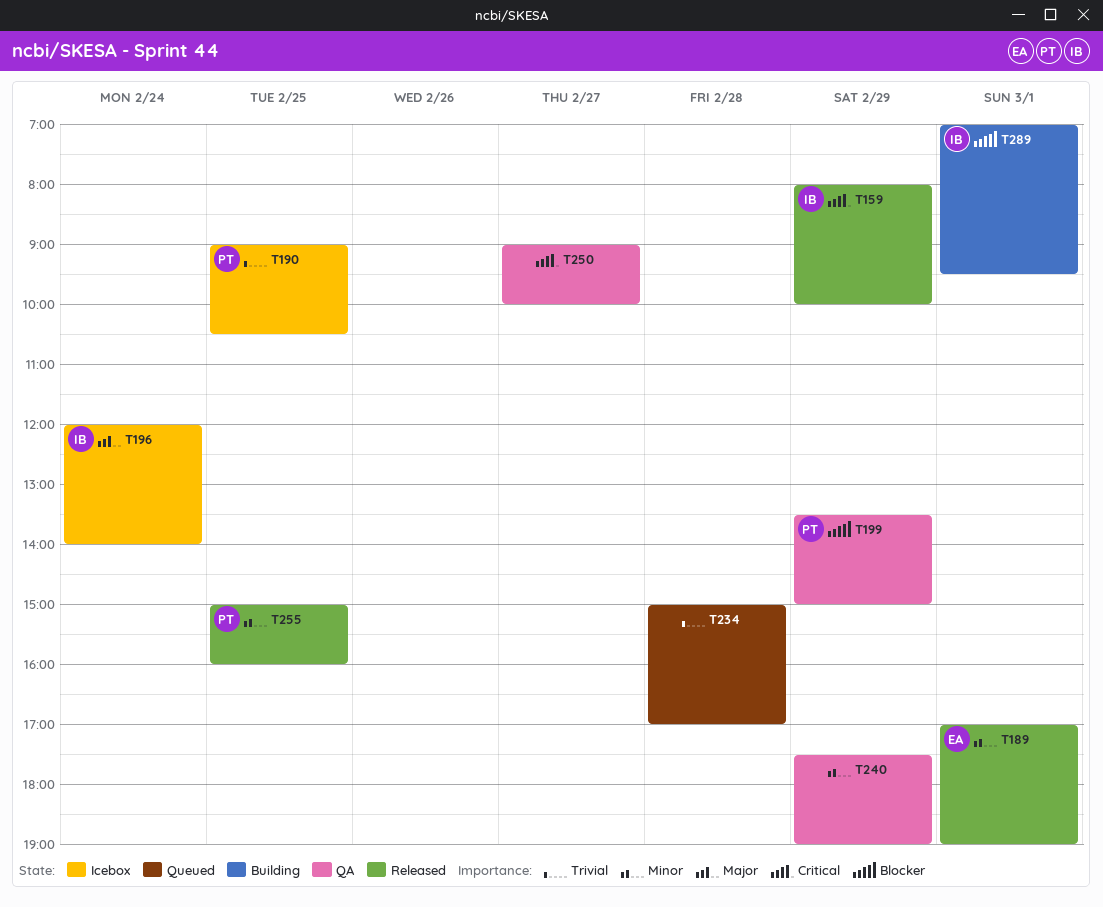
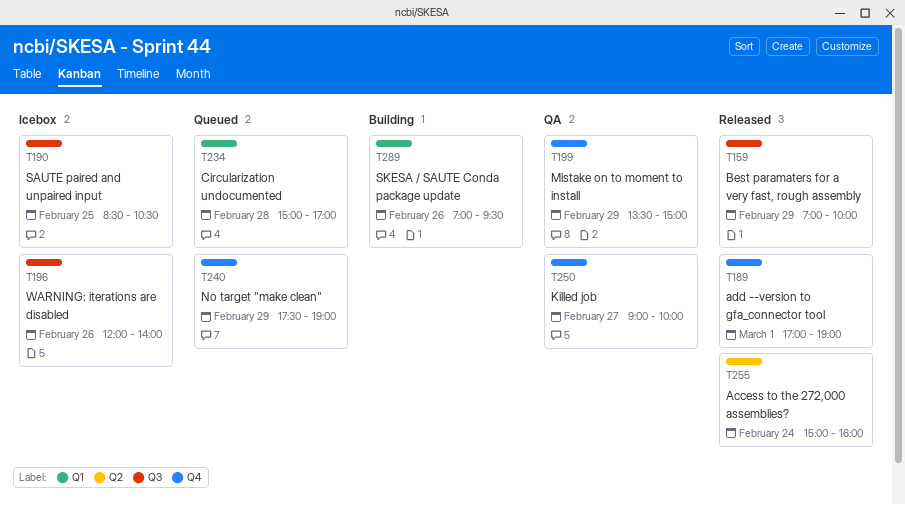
T159, begins: 08:00 -> 07:00
T190, begins: 09:00 -> 08:30
T196, day: Feb 24 -> Feb 26
T240, status: QA -> Queued
T255, day: Feb 25 -> Feb 24
T289, day: Mar 1 -> Feb 26

